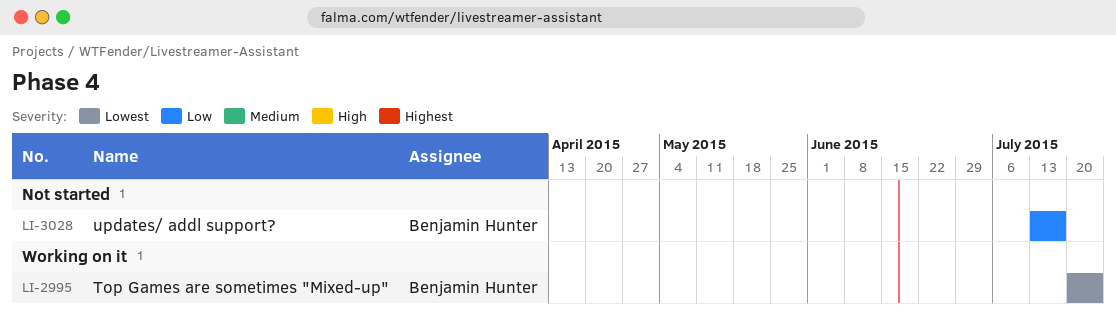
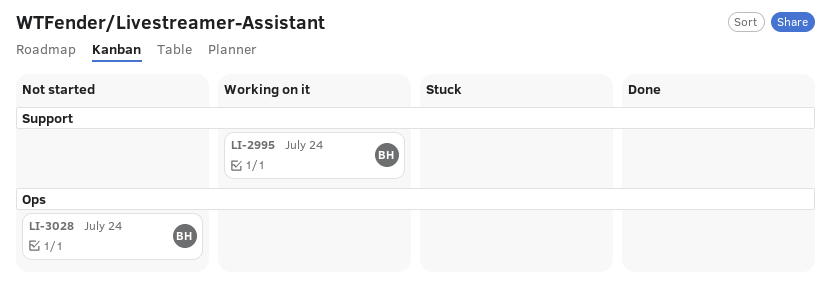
LI-3028, due: Jul 17 -> Jul 24

